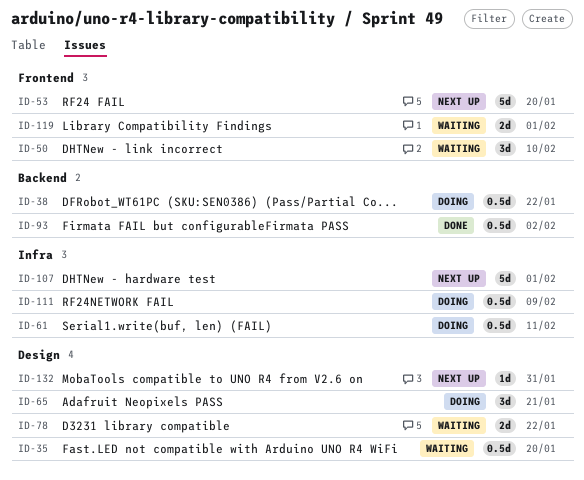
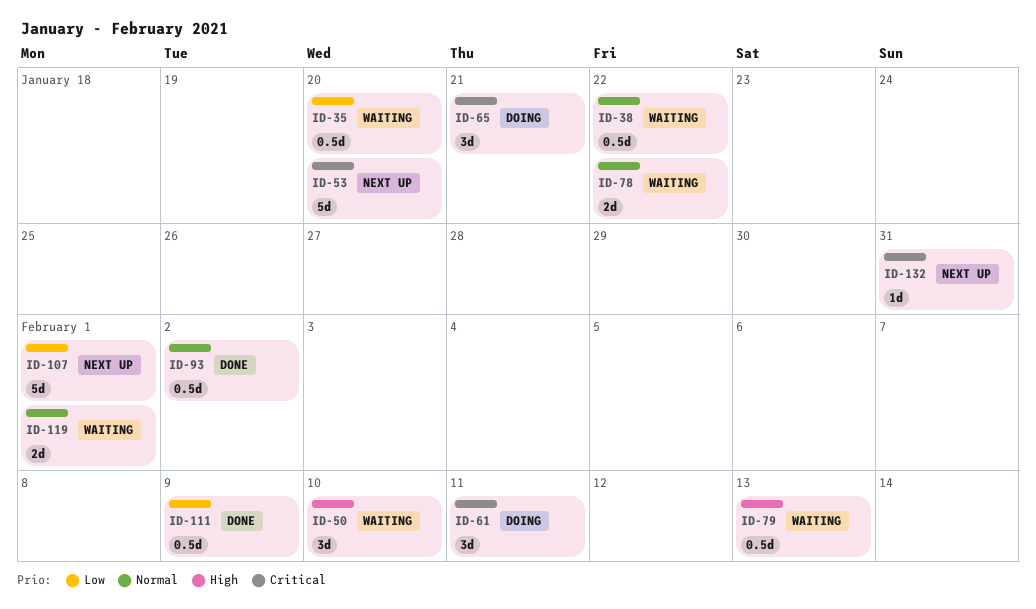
ID-38, status: Doing -> Waiting
ID-61, estimate: 0.5d -> 3d
ID-79: none -> present
ID-111, status: Doing -> Done

